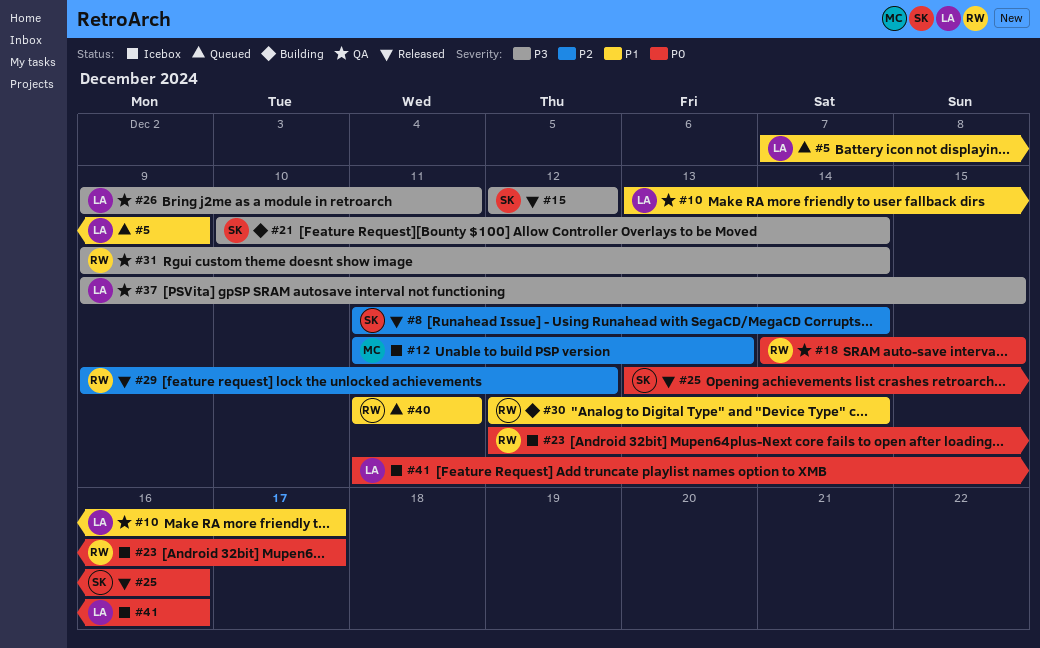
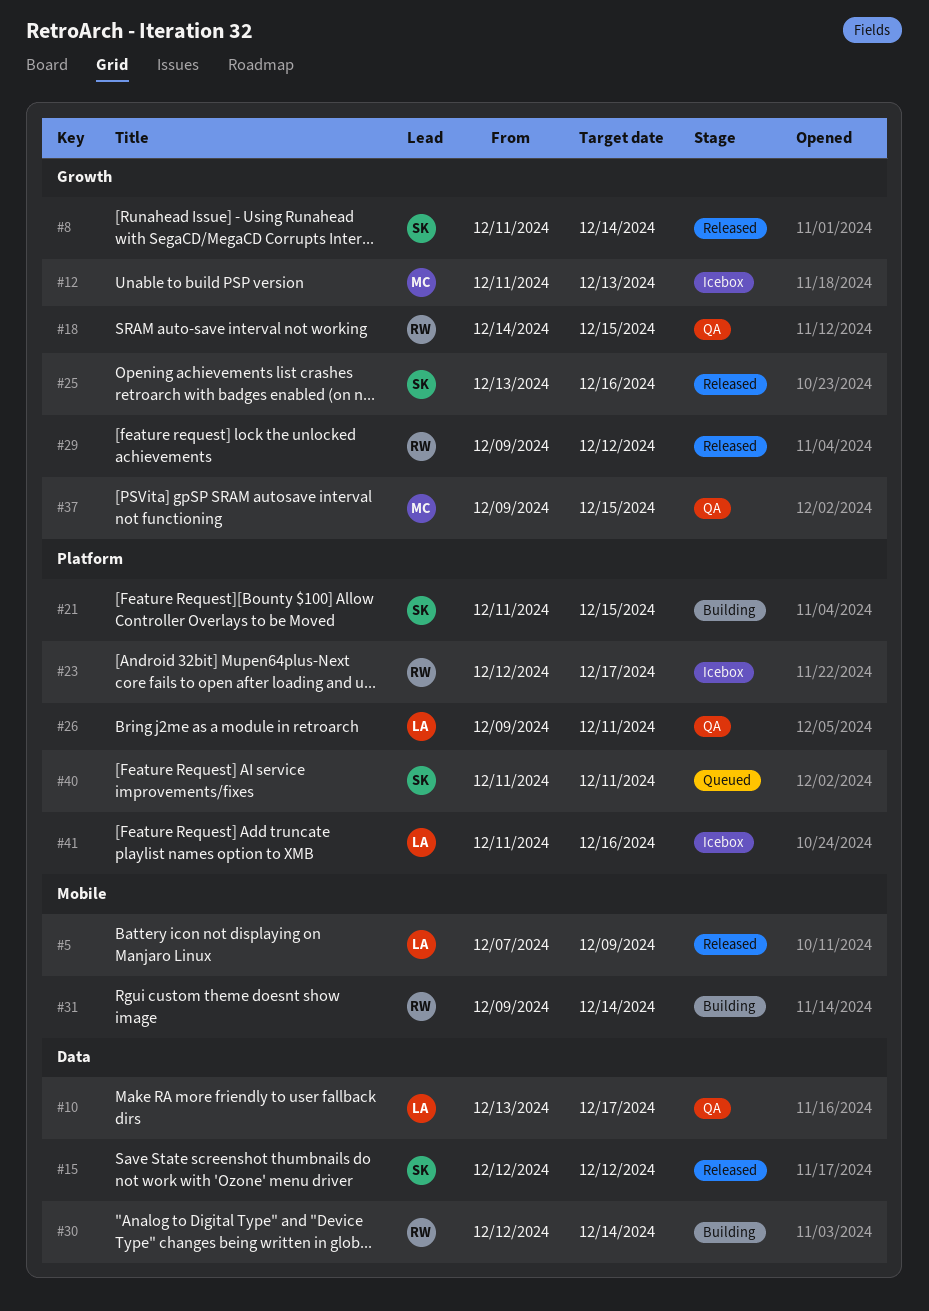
#5, status: Queued -> Released
#21, start: Dec 10 -> Dec 11
#21, due: Dec 14 -> Dec 15
#31, status: QA -> Building
#37, owner: LA -> MC
#40, owner: RW -> SK

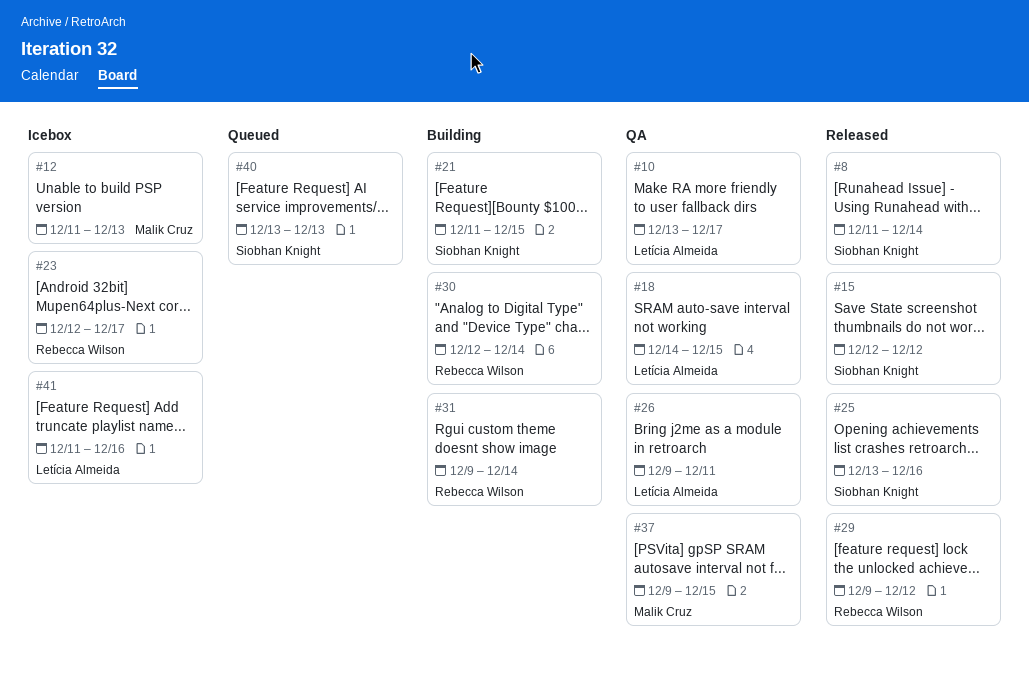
#5: present -> none
#18, owner: Rebecca Wilson -> Letícia Almeida
#40, start: Dec 11 -> Dec 13
#40, due: Dec 11 -> Dec 13

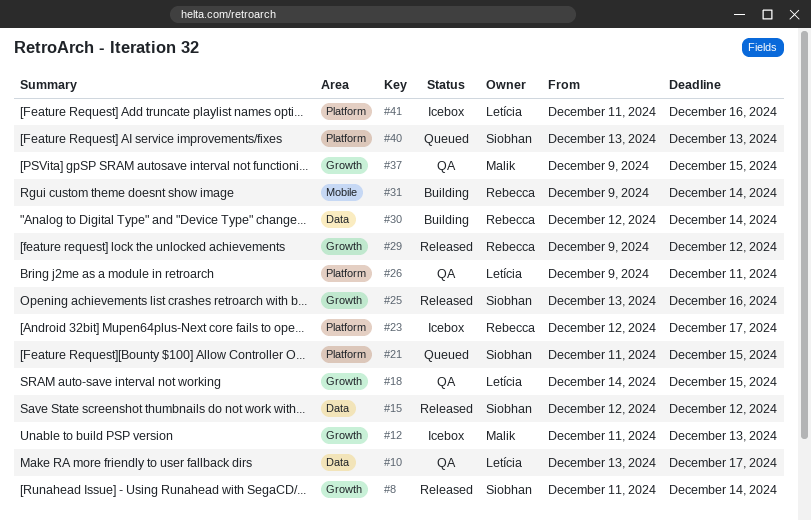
#21, status: Building -> Queued

